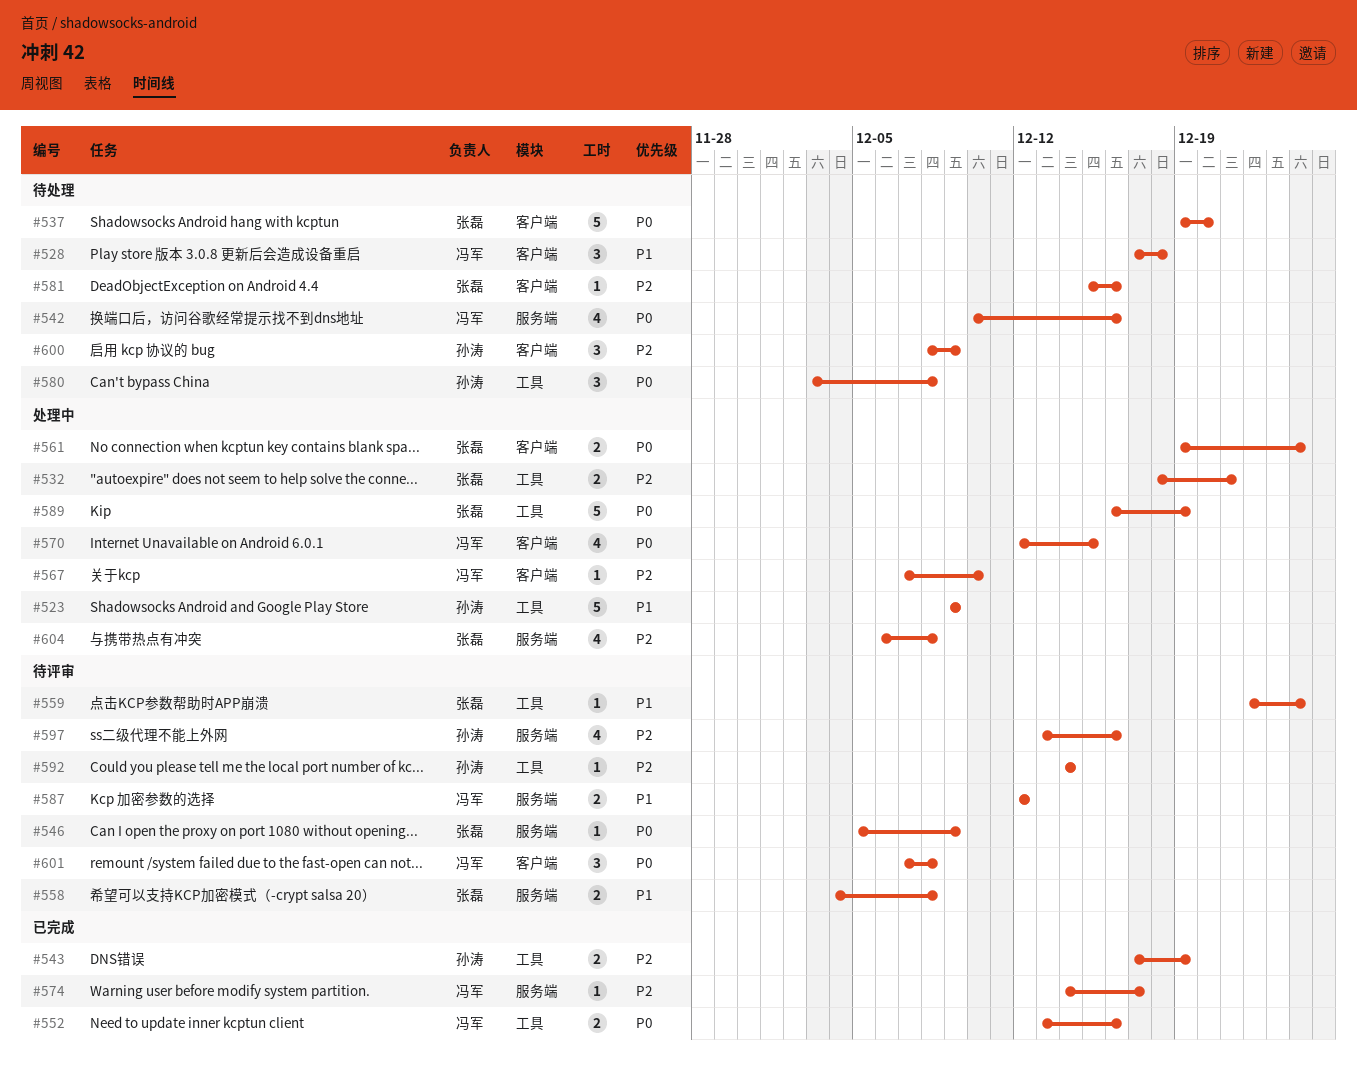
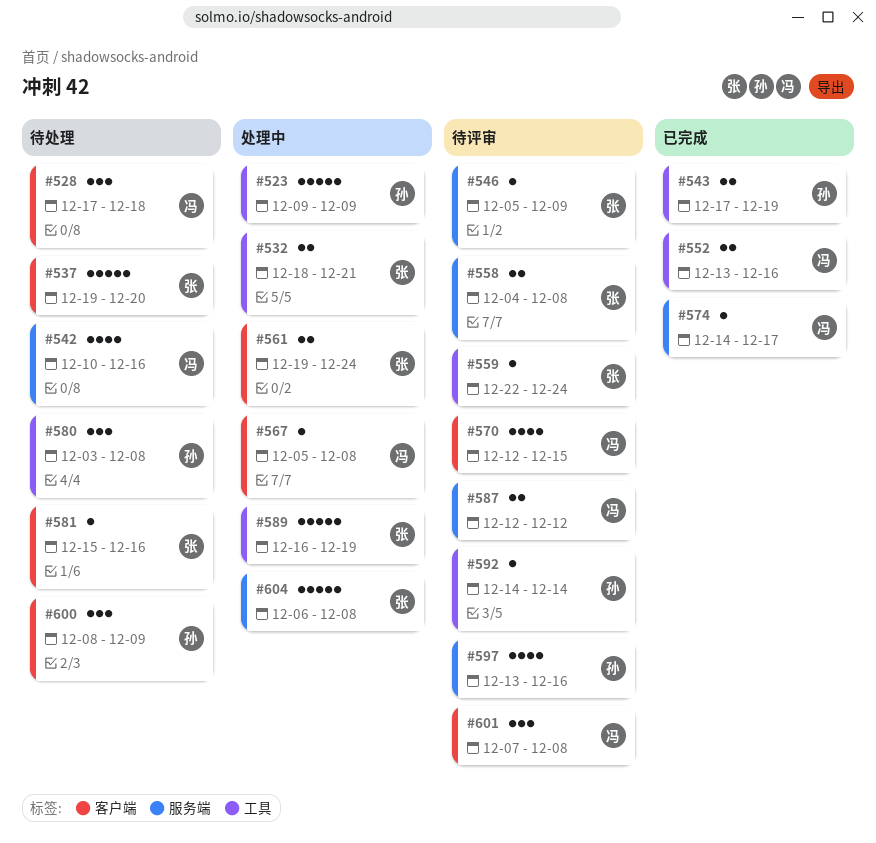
#567, start: Dec 7 -> Dec 5
#567, due: Dec 10 -> Dec 8
#570, status: 处理中 -> 待评审
#604, estimate: 4 -> 5

